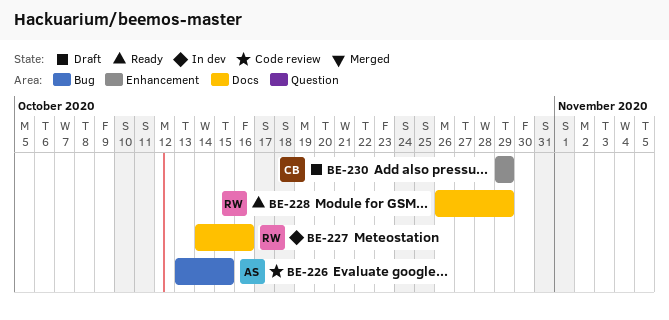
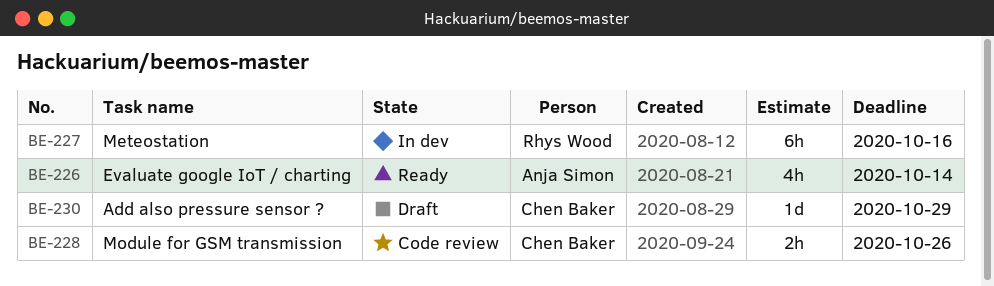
BE-226, status: Code review -> Ready
BE-226, due: Oct 15 -> Oct 14
BE-228, status: Ready -> Code review
BE-228, owner: Rhys Wood -> Chen Baker
BE-228, due: Oct 29 -> Oct 26

